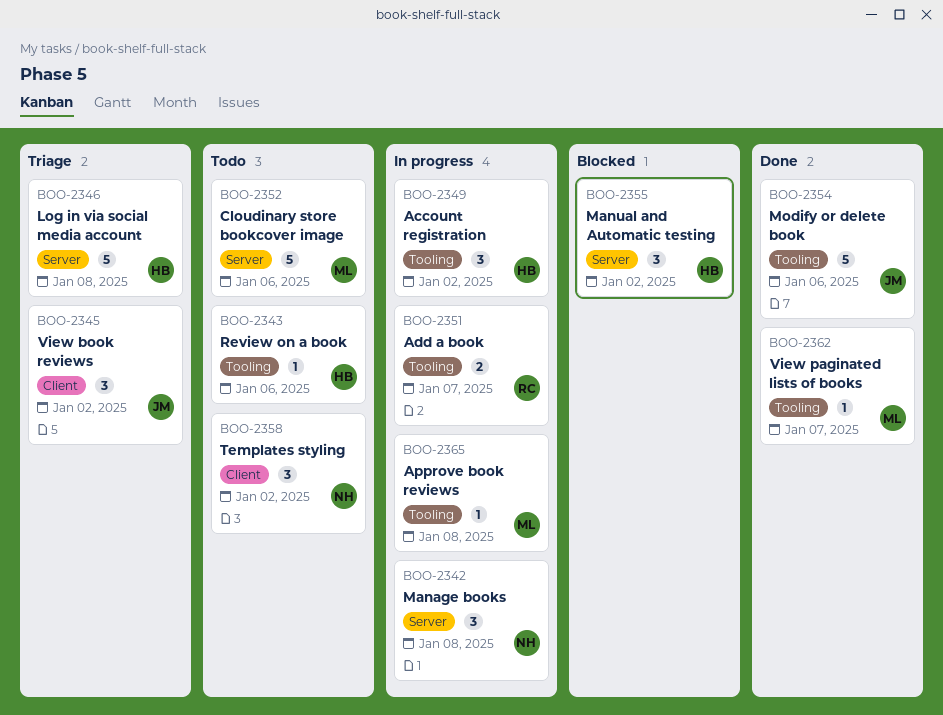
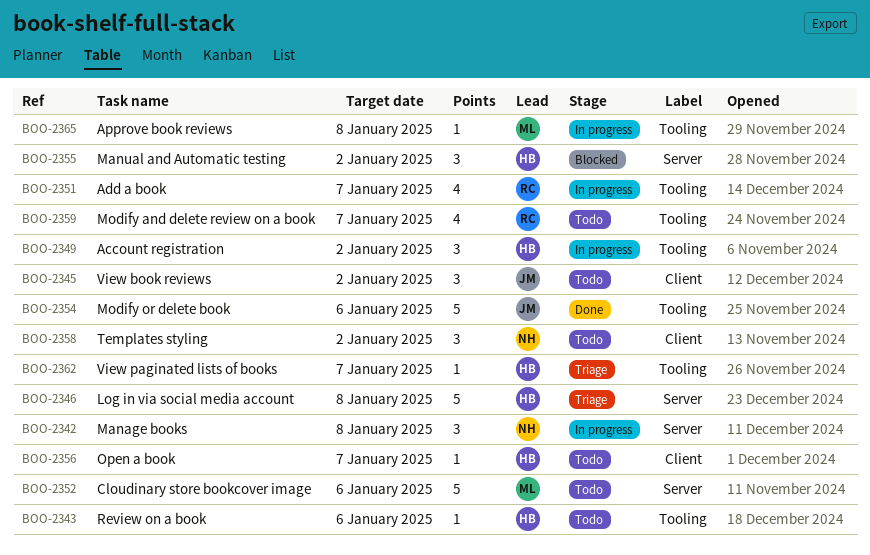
BOO-2345, status: Triage -> Todo
BOO-2351, estimate: 2 -> 4
BOO-2356: none -> present
BOO-2359: none -> present
BOO-2362, status: Done -> Triage
BOO-2362, owner: ML -> HB

